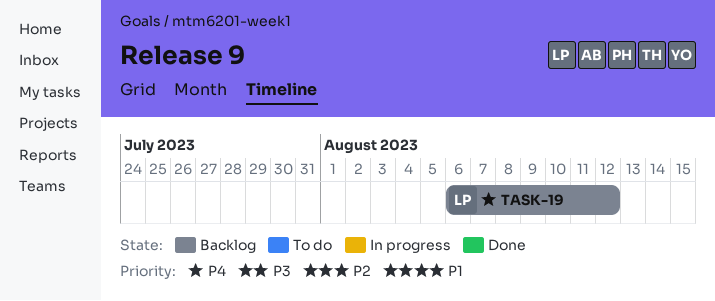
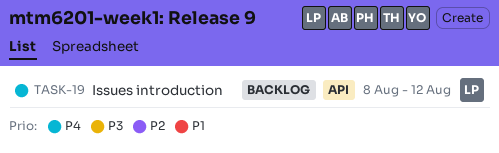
TASK-19, start: Aug 6 -> Aug 8

